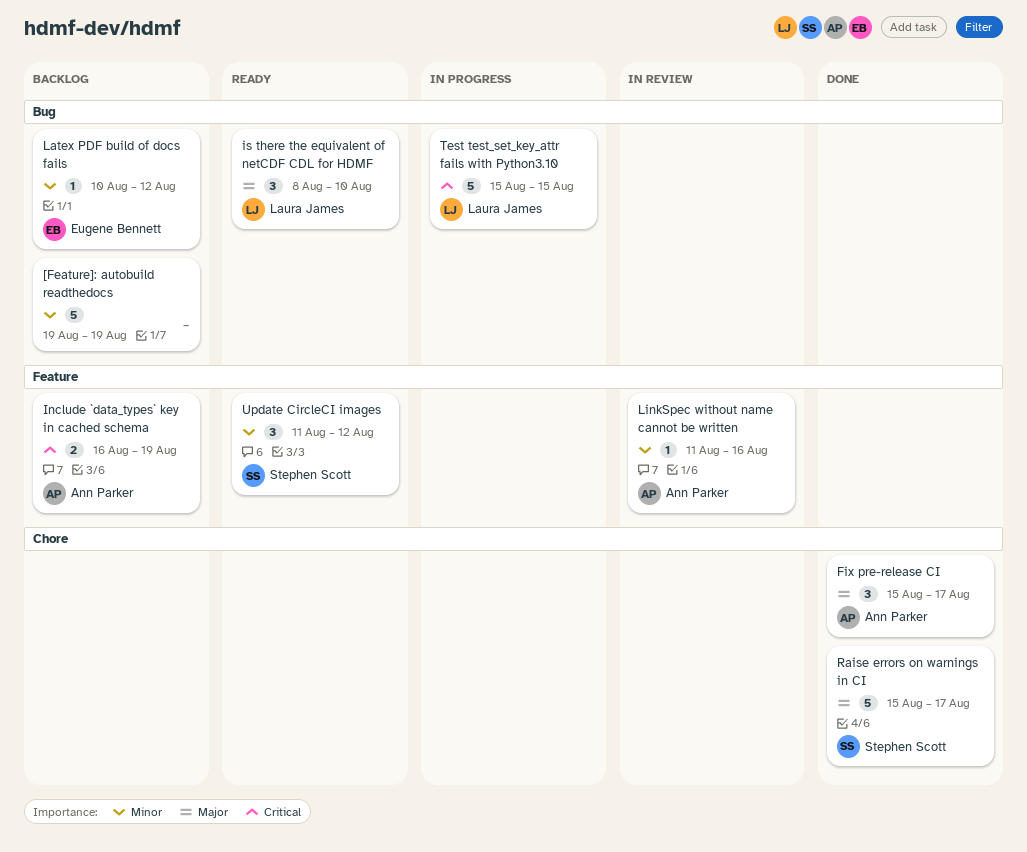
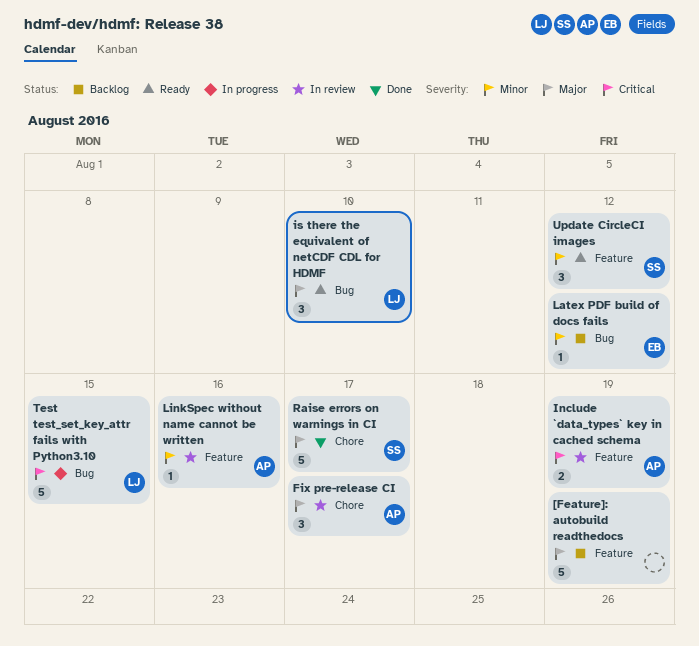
[Feature]: autobuild readthedocs, priority: Minor -> Major
[Feature]: autobuild readthedocs, label: Bug -> Feature
Fix pre-release CI, status: Done -> In review
Include `data_types` key in cached schema, status: Backlog -> In review

